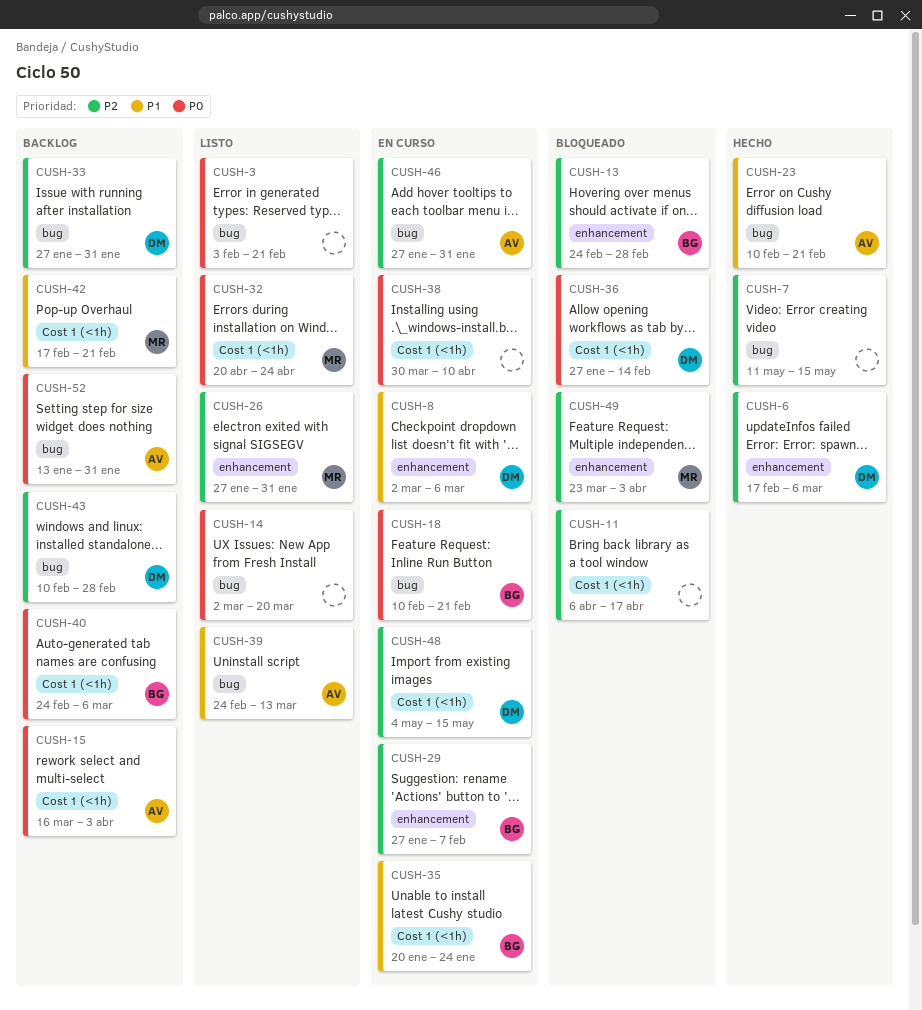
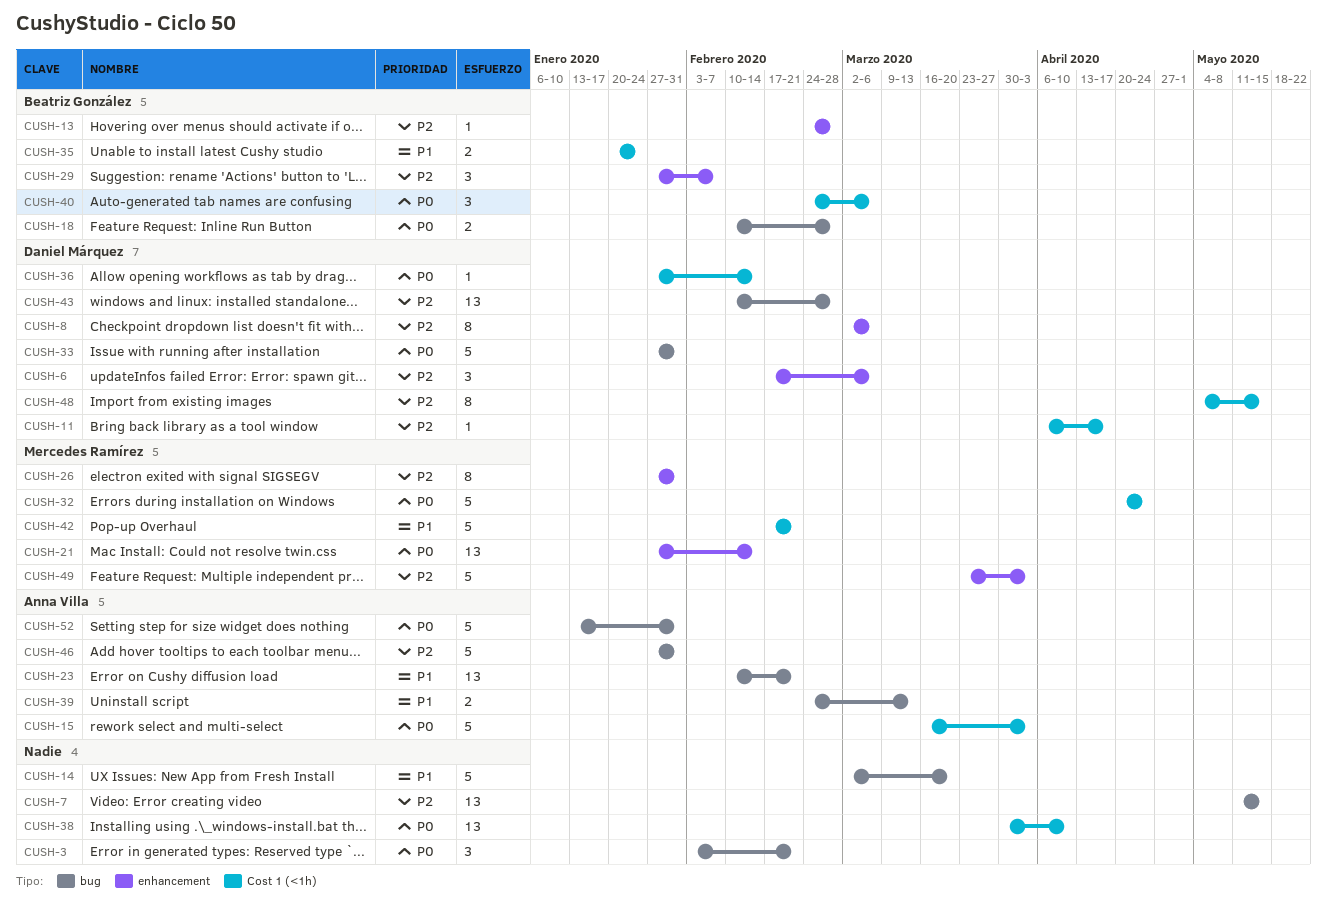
CUSH-8, priority: P1 -> P2
CUSH-11, owner: none -> Daniel Márquez
CUSH-14, priority: P0 -> P1
CUSH-18, due: Feb 21 -> Feb 28
CUSH-21: none -> present
CUSH-33, priority: P2 -> P0

